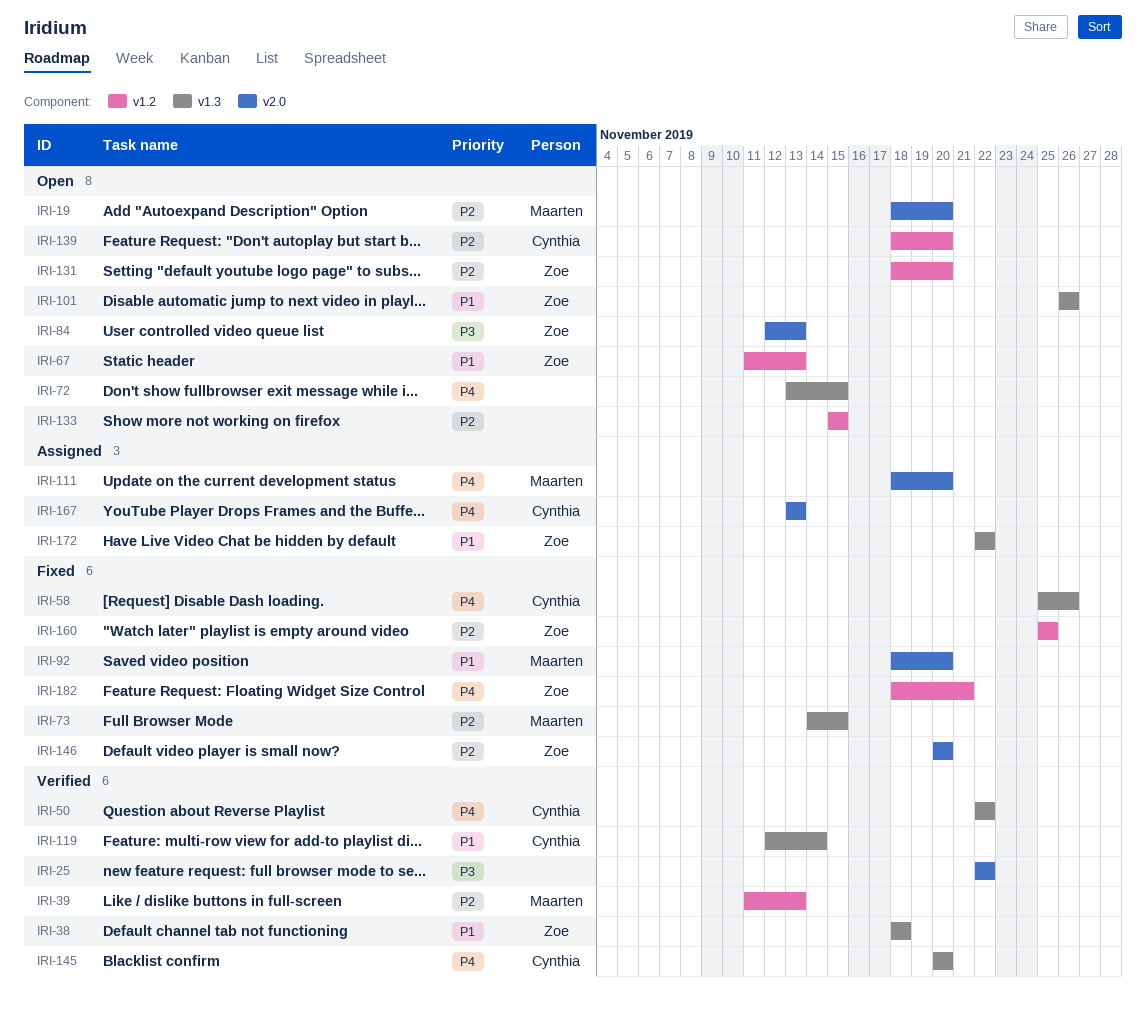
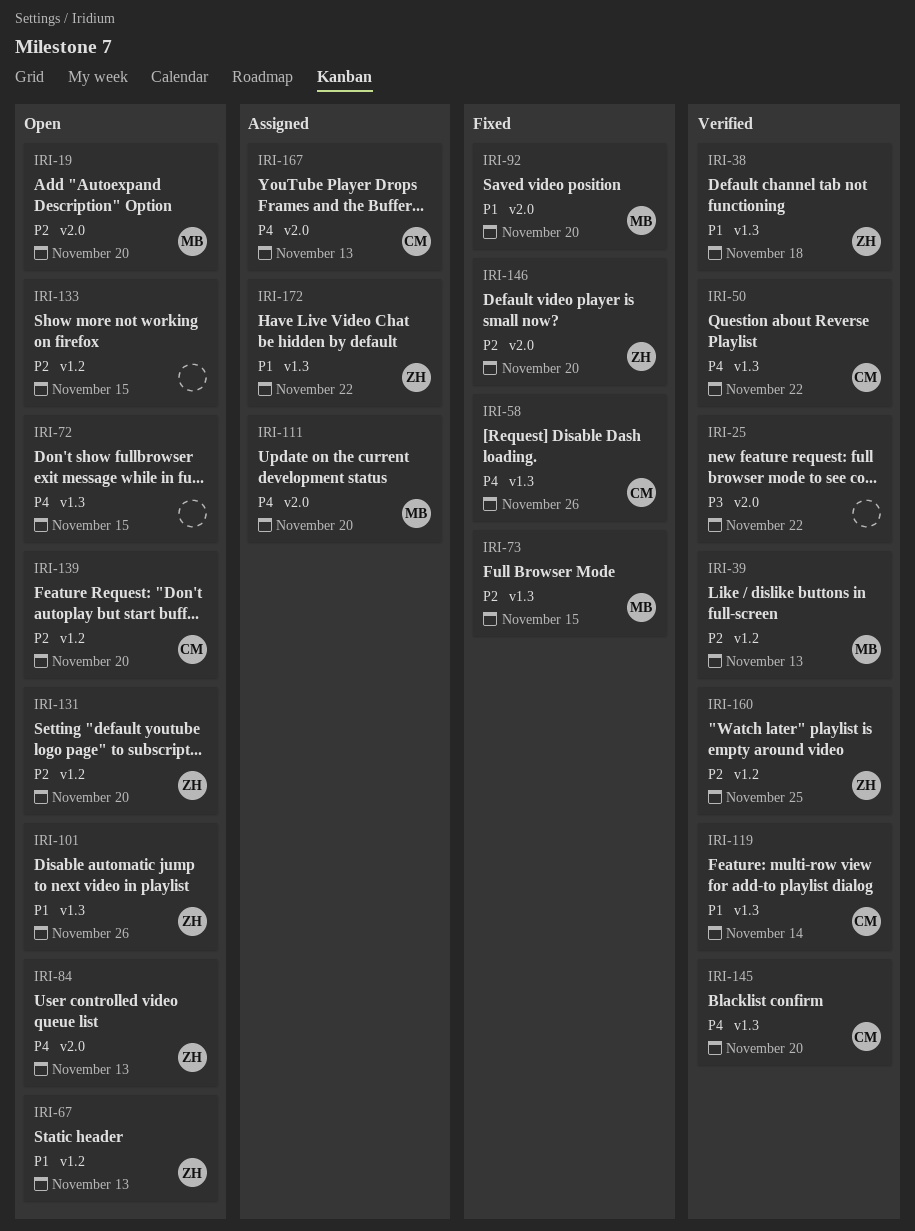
IRI-84, priority: P3 -> P4
IRI-160, status: Fixed -> Verified
IRI-182: present -> none

